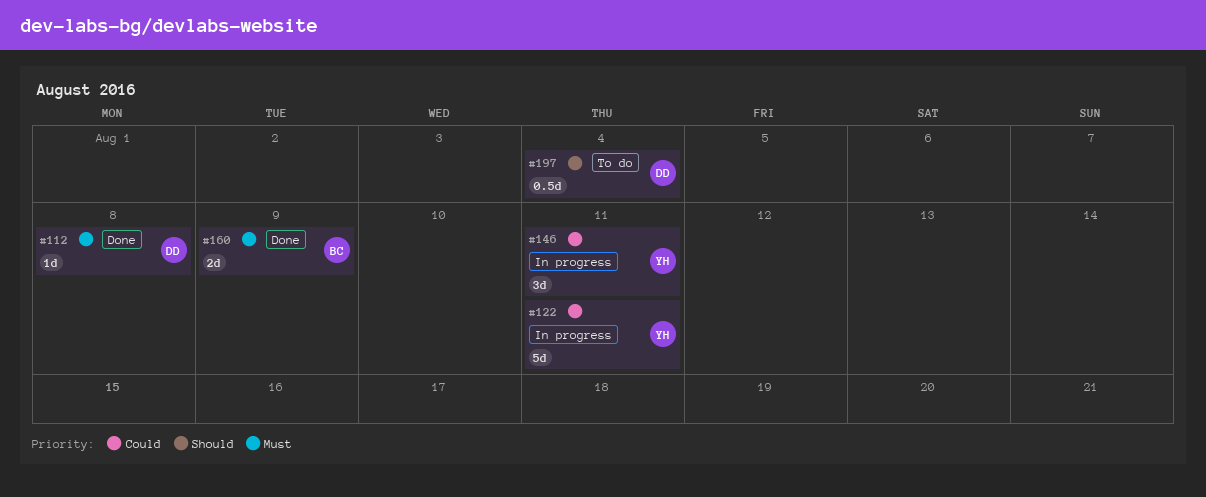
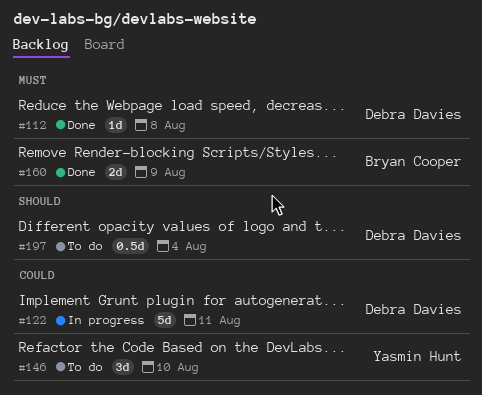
#122, owner: Yasmin Hunt -> Debra Davies
#146, status: In progress -> To do
#146, due: Aug 11 -> Aug 10

